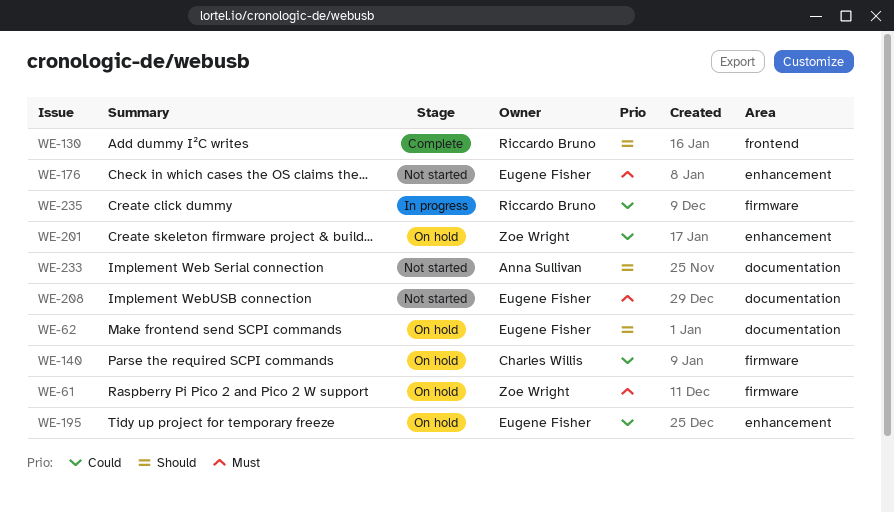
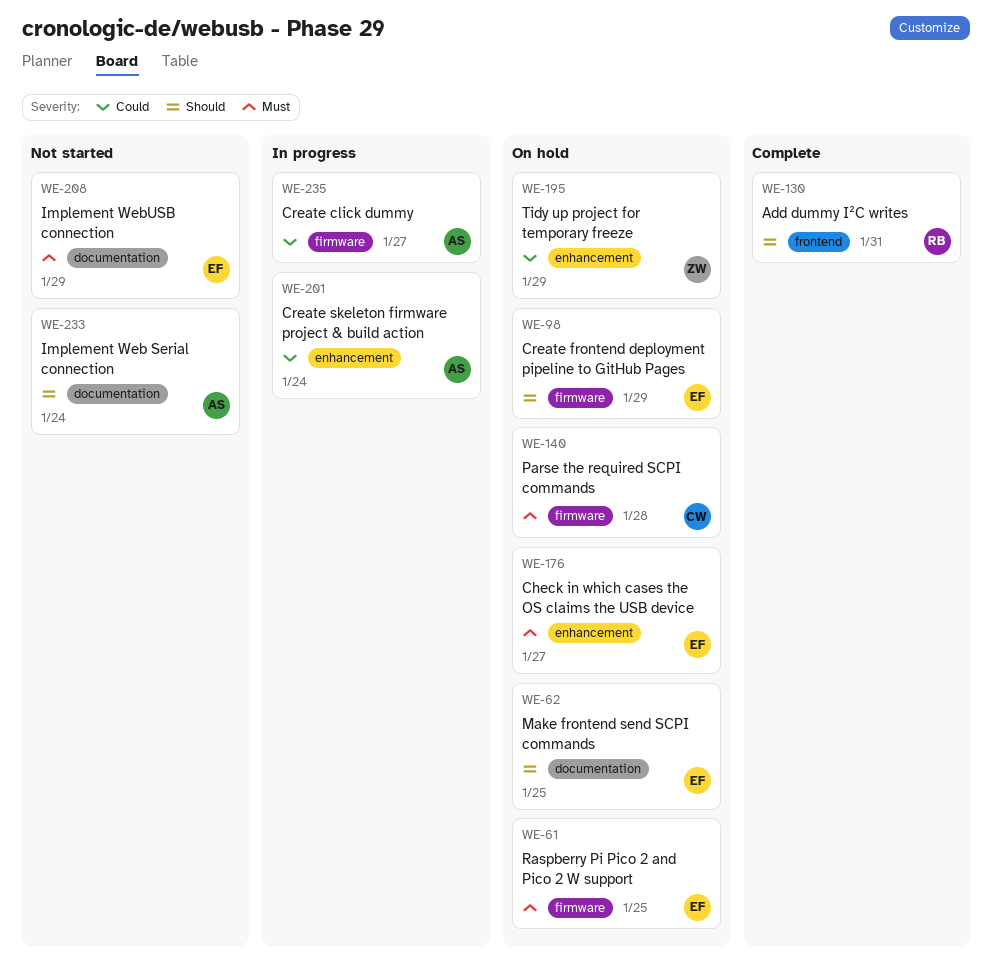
WE-61, owner: Zoe Wright -> Eugene Fisher
WE-98: none -> present
WE-140, priority: Could -> Must
WE-176, status: Not started -> On hold
WE-195, owner: Eugene Fisher -> Zoe Wright
WE-201, status: On hold -> In progress
WE-201, owner: Zoe Wright -> Anna Sullivan
WE-235, owner: Riccardo Bruno -> Anna Sullivan

